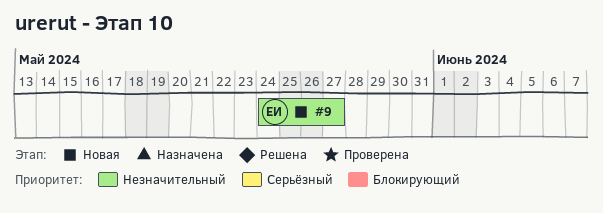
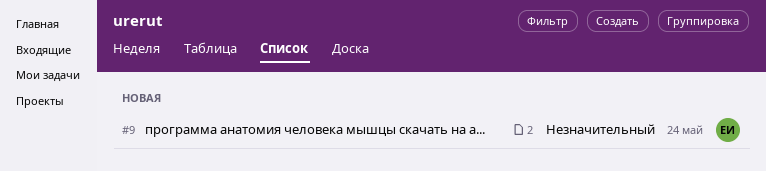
#9, due: May 27 -> May 24

